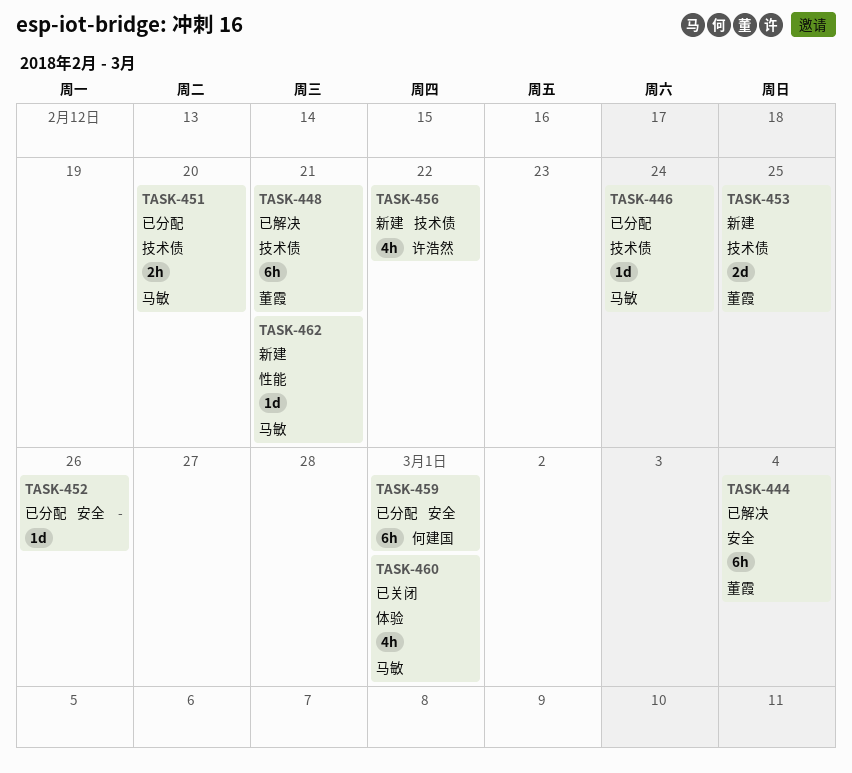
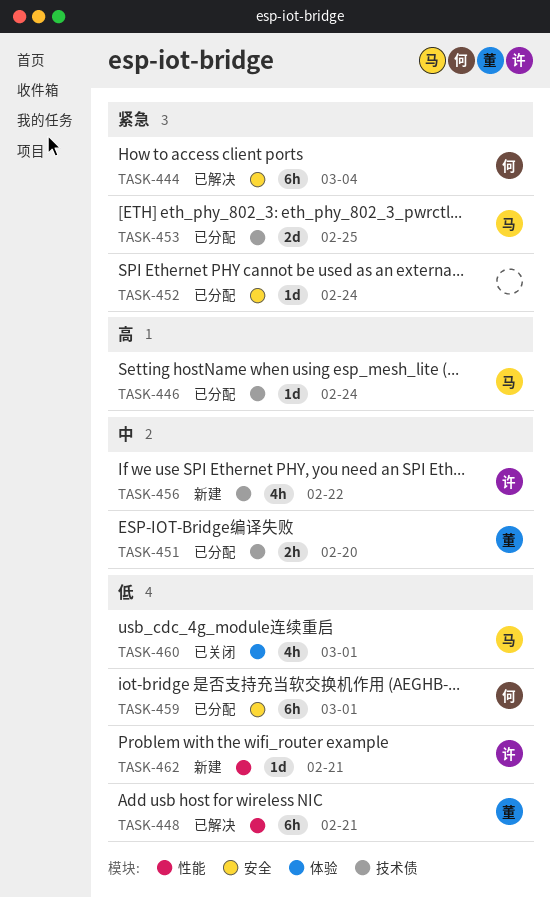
TASK-444, owner: 董霞 -> 何建国
TASK-448, label: 技术债 -> 性能
TASK-451, owner: 马敏 -> 董霞
TASK-452, due: Feb 26 -> Feb 24
TASK-453, status: 新建 -> 已分配
TASK-453, owner: 董霞 -> 马敏
TASK-462, owner: 马敏 -> 许浩然

